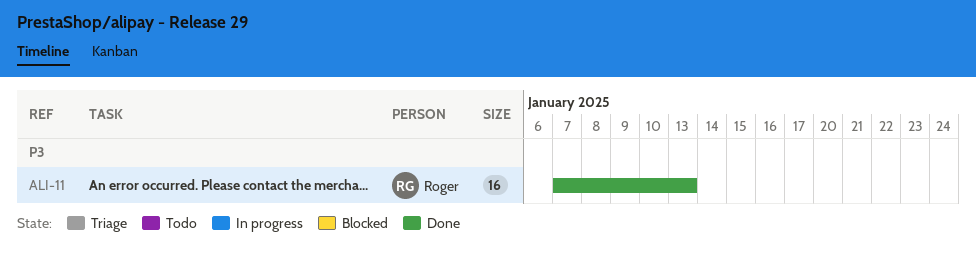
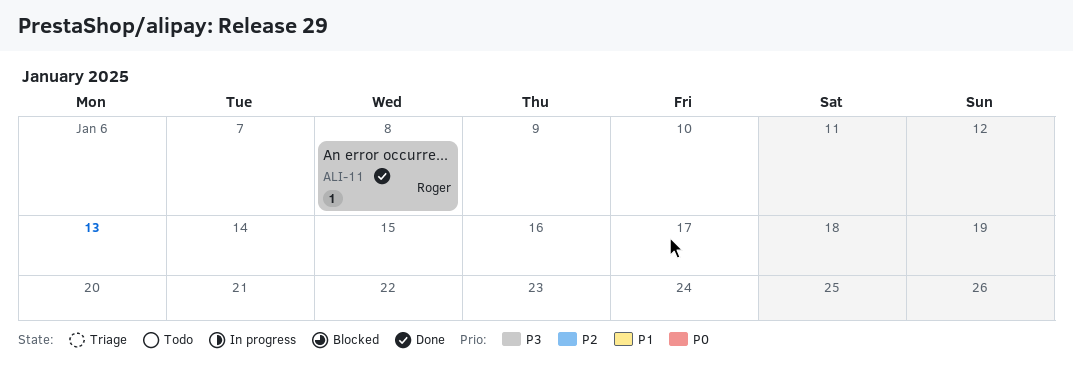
ALI-11, estimate: 16 -> 1
ALI-11, due: Jan 13 -> Jan 8

